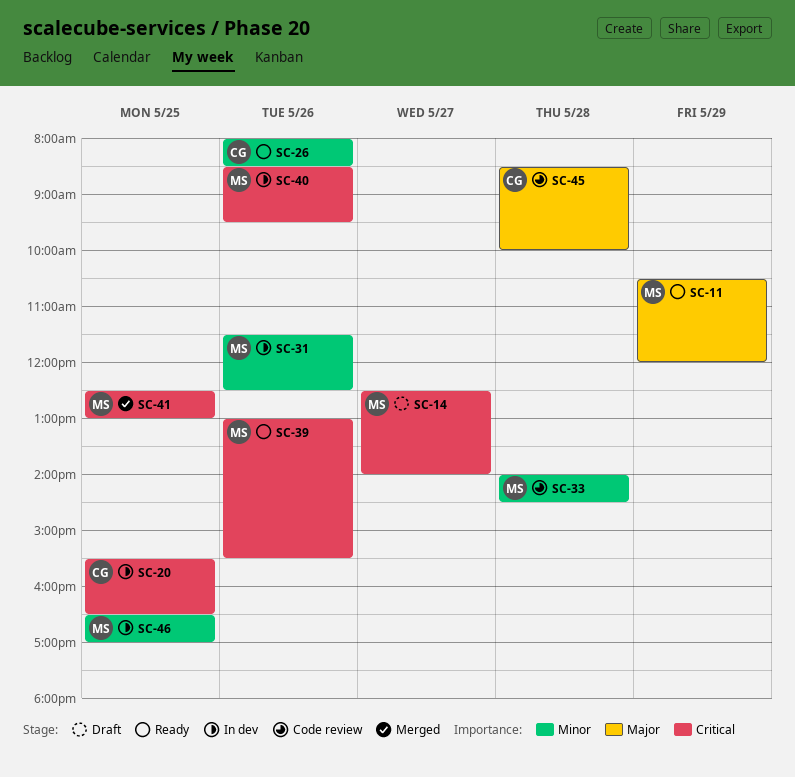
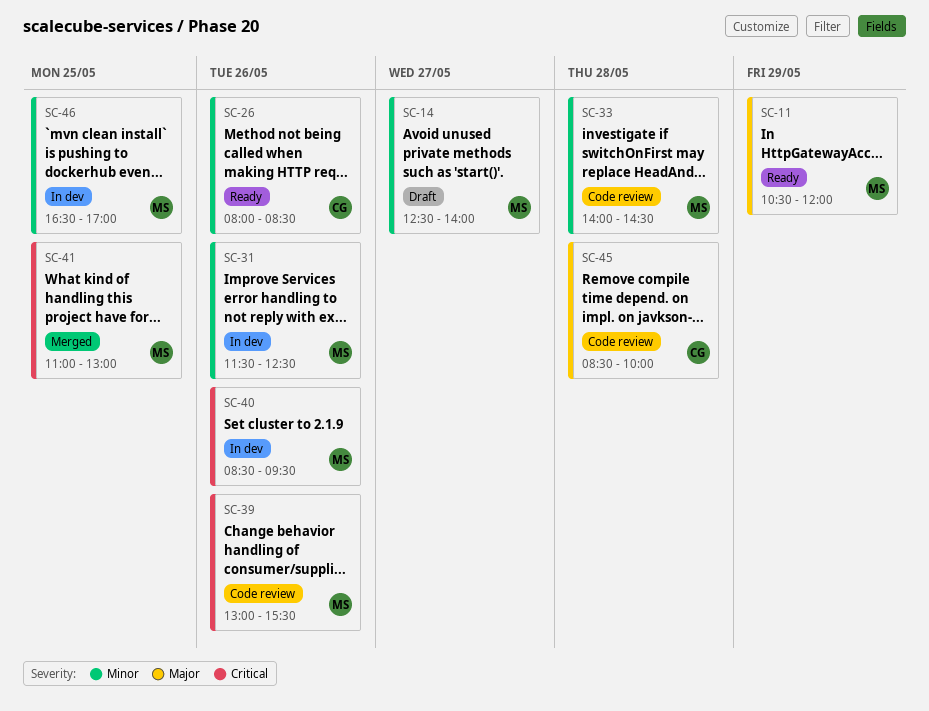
SC-14, priority: Critical -> Minor
SC-20: present -> none
SC-39, status: Ready -> Code review
SC-41, begins: 12:30 -> 11:00

